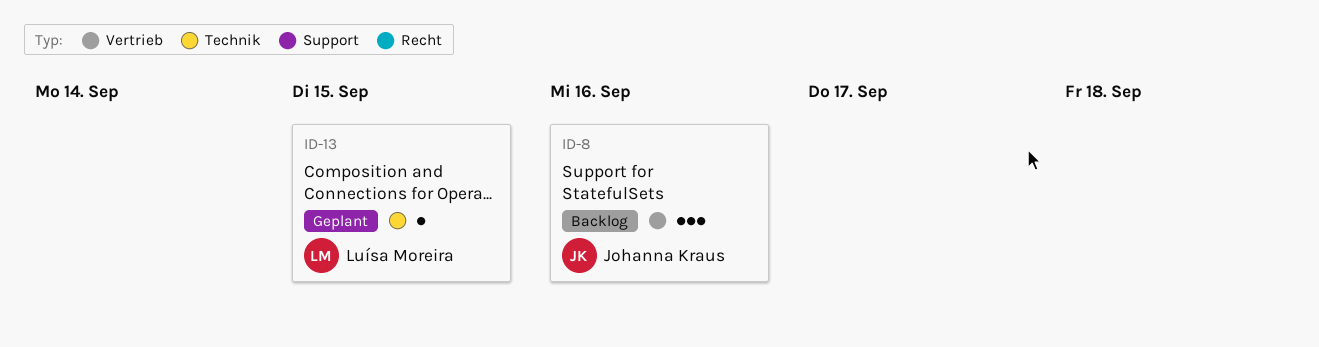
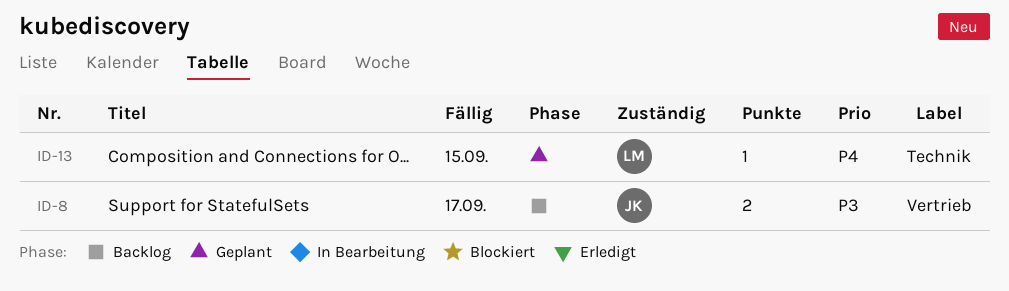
ID-8, estimate: 3 -> 2
ID-8, due: Sep 16 -> Sep 17

